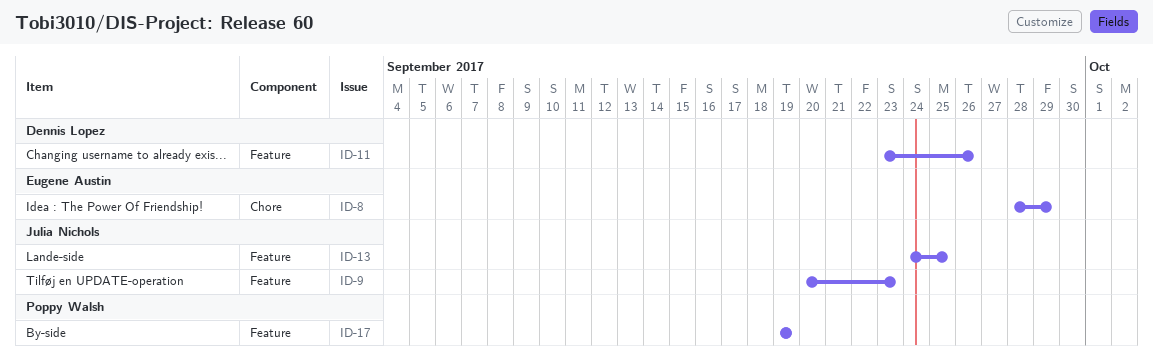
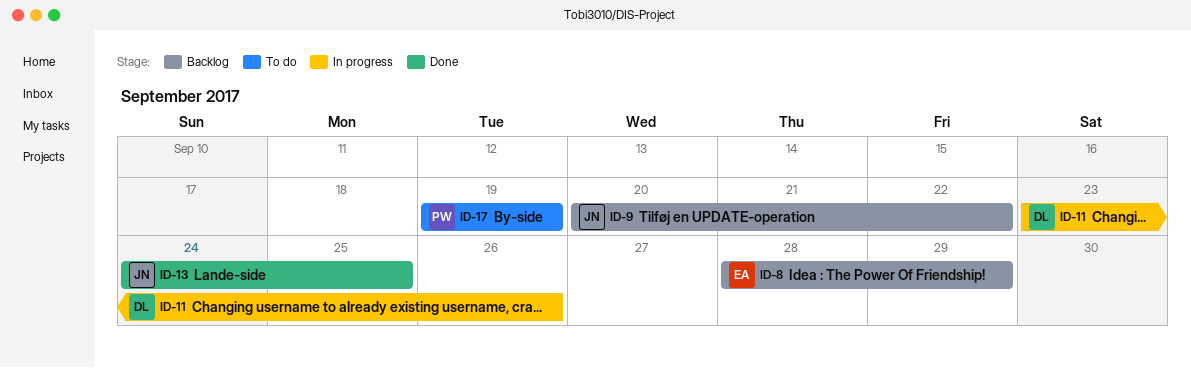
ID-9, due: Sep 23 -> Sep 22

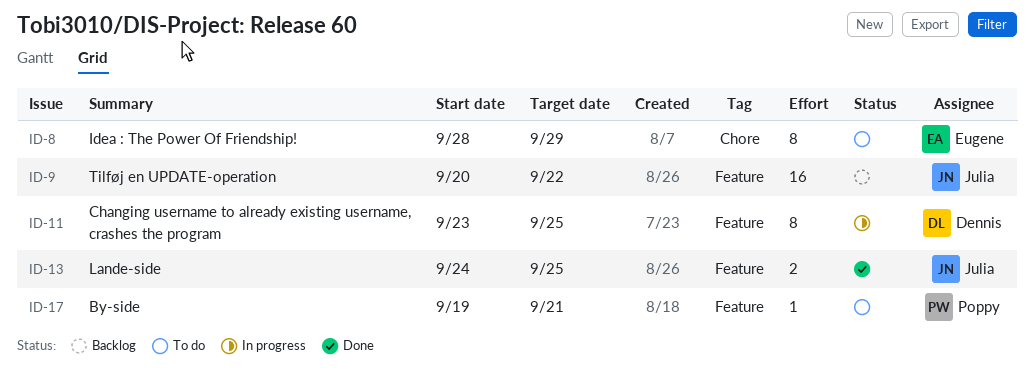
ID-8, status: Backlog -> To do
ID-11, due: Sep 26 -> Sep 25
ID-17, due: Sep 19 -> Sep 21

